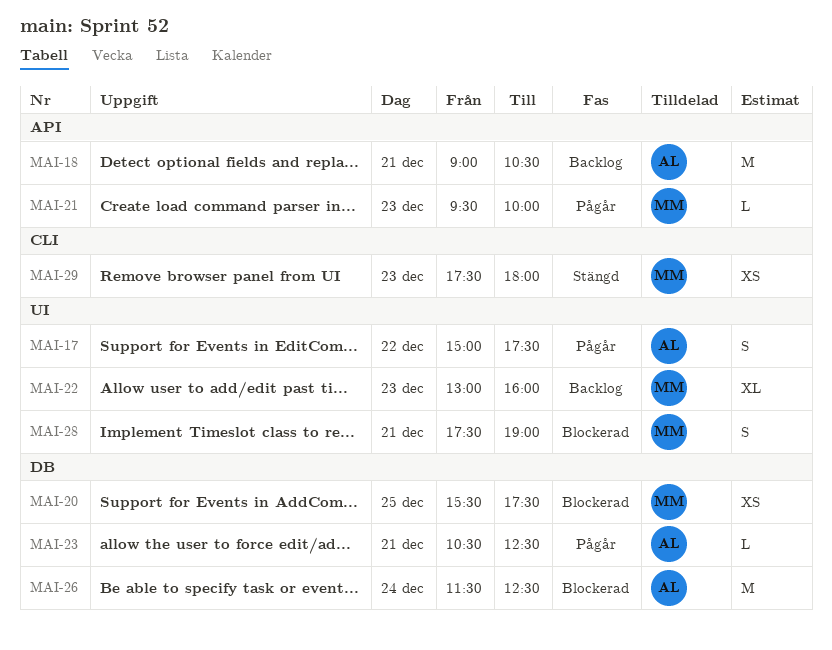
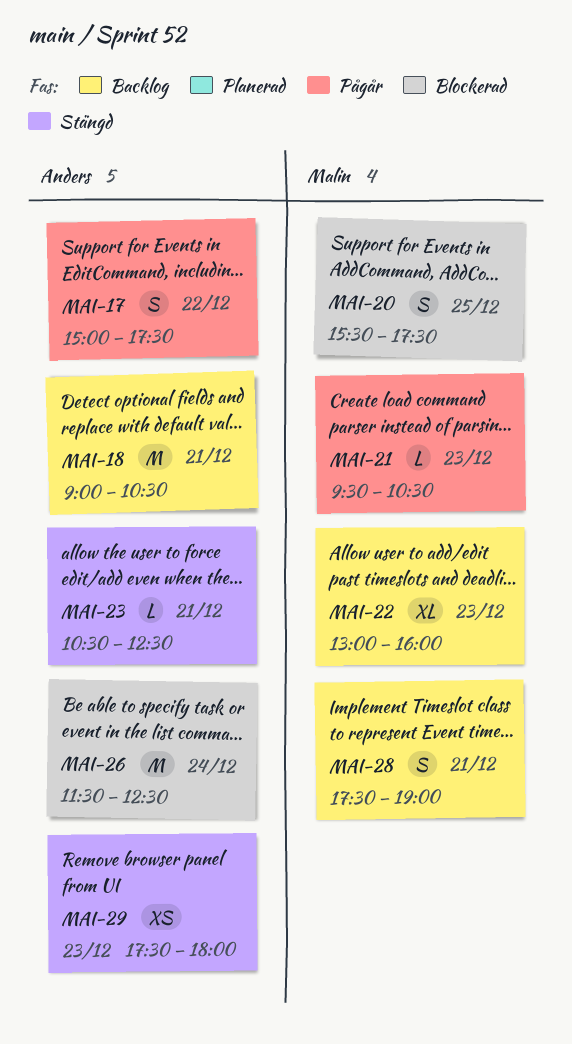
MAI-20, estimate: XS -> S
MAI-21, ends: 10:00 -> 10:30
MAI-23, status: Pågår -> Stängd
MAI-28, status: Blockerad -> Backlog
MAI-29, owner: Malin -> Anders

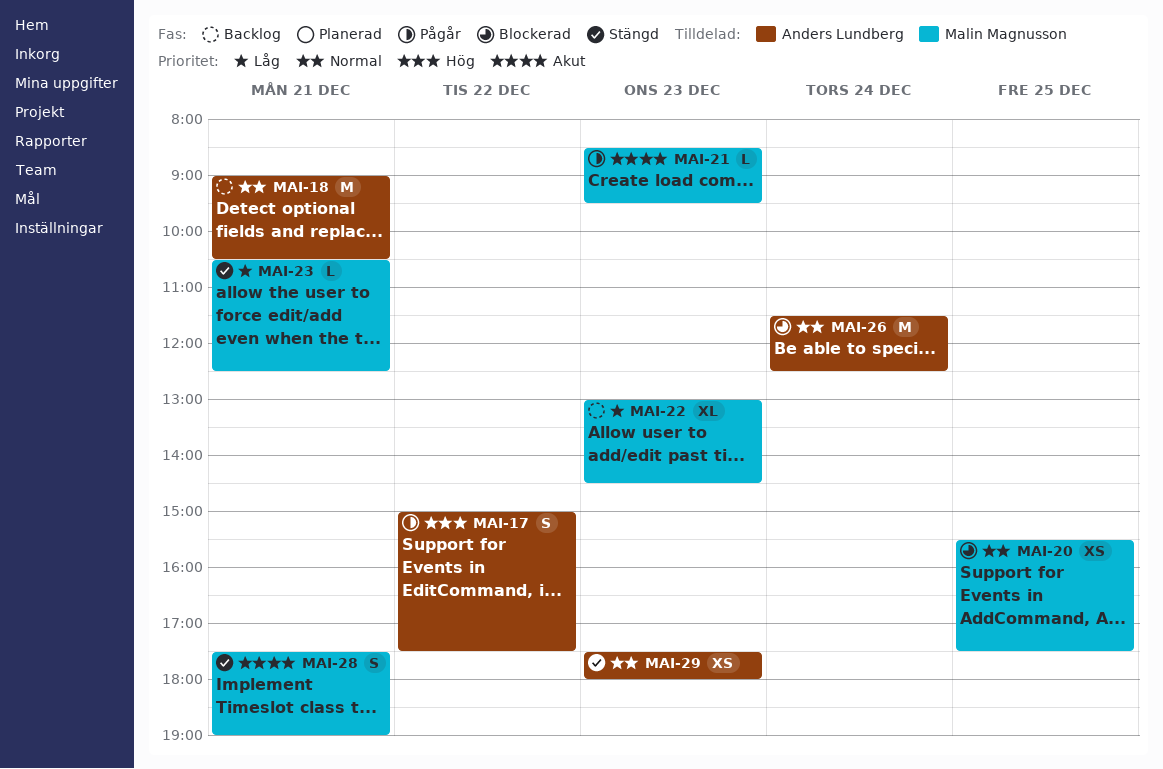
MAI-20, estimate: S -> XS
MAI-21, begins: 09:30 -> 08:30
MAI-21, ends: 10:30 -> 09:30
MAI-22, ends: 16:00 -> 14:30
MAI-23, owner: Anders Lundberg -> Malin Magnusson
MAI-28, status: Backlog -> Stängd

